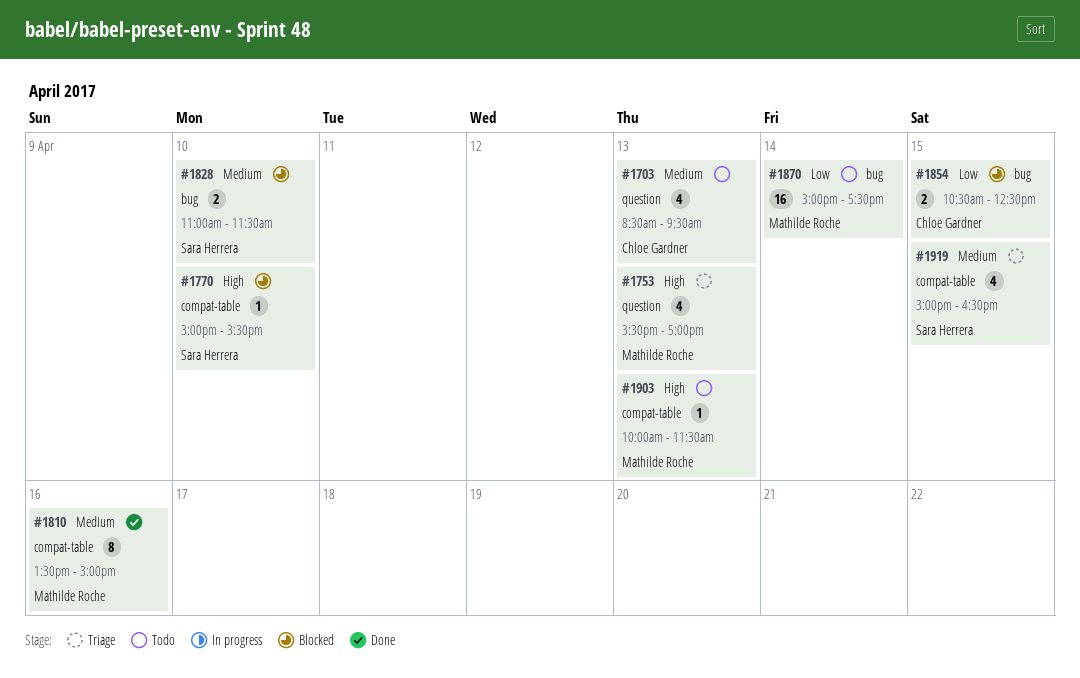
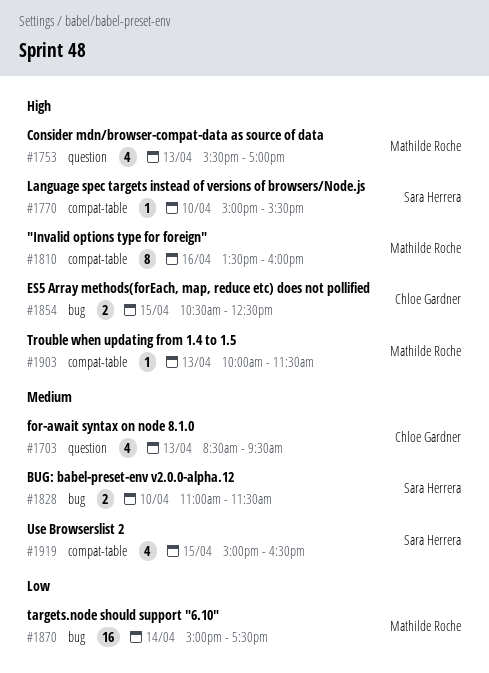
#1810, priority: Medium -> High
#1810, ends: 15:00 -> 16:00
#1854, priority: Low -> High

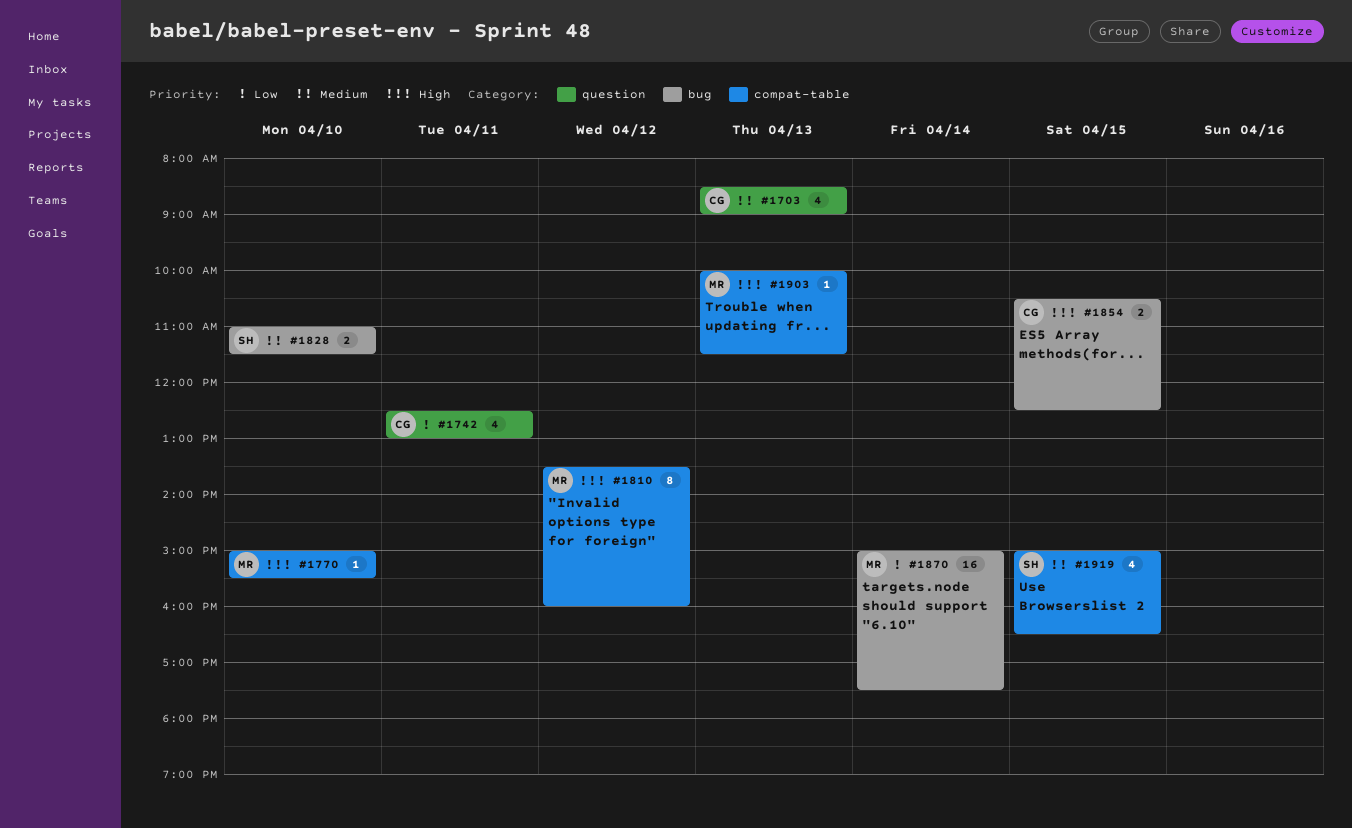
#1703, ends: 09:30 -> 09:00
#1742: none -> present
#1753: present -> none
#1770, owner: Sara Herrera -> Mathilde Roche
#1810, day: Apr 16 -> Apr 12

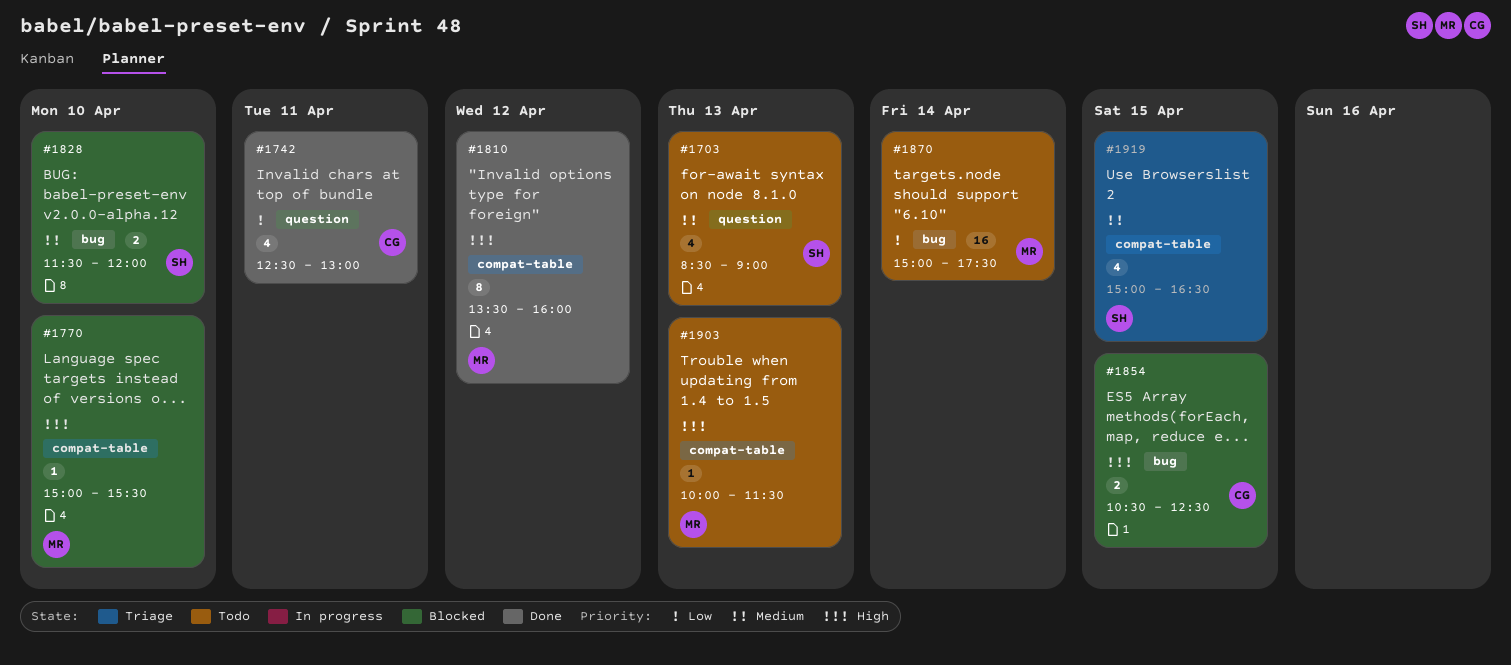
#1703, owner: CG -> SH
#1828, begins: 11:00 -> 11:30
#1828, ends: 11:30 -> 12:00

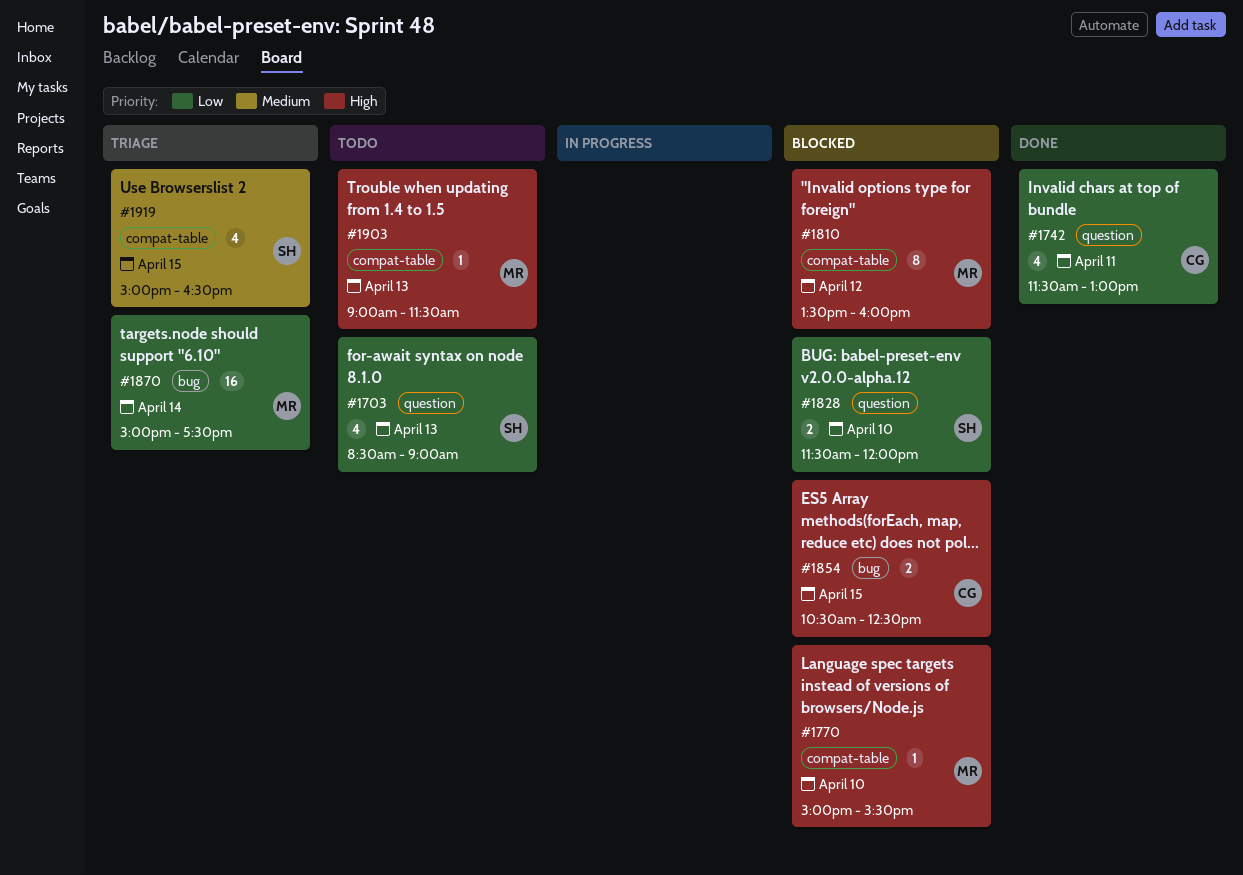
#1703, priority: Medium -> Low
#1742, begins: 12:30 -> 11:30
#1810, status: Done -> Blocked
#1828, priority: Medium -> Low
#1828, label: bug -> question
#1870, status: Todo -> Triage
#1903, begins: 10:00 -> 09:00

